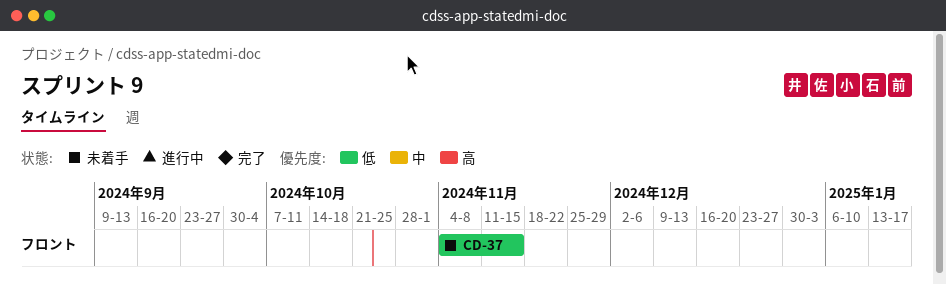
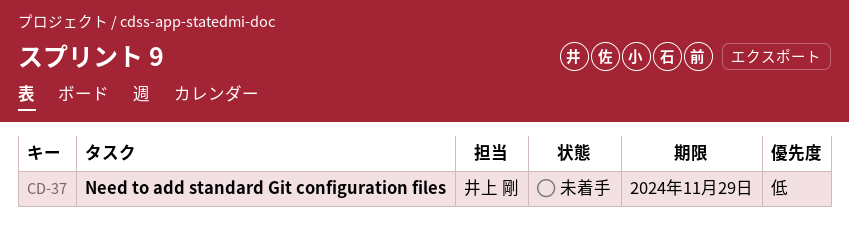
CD-37, due: Nov 15 -> Nov 29

